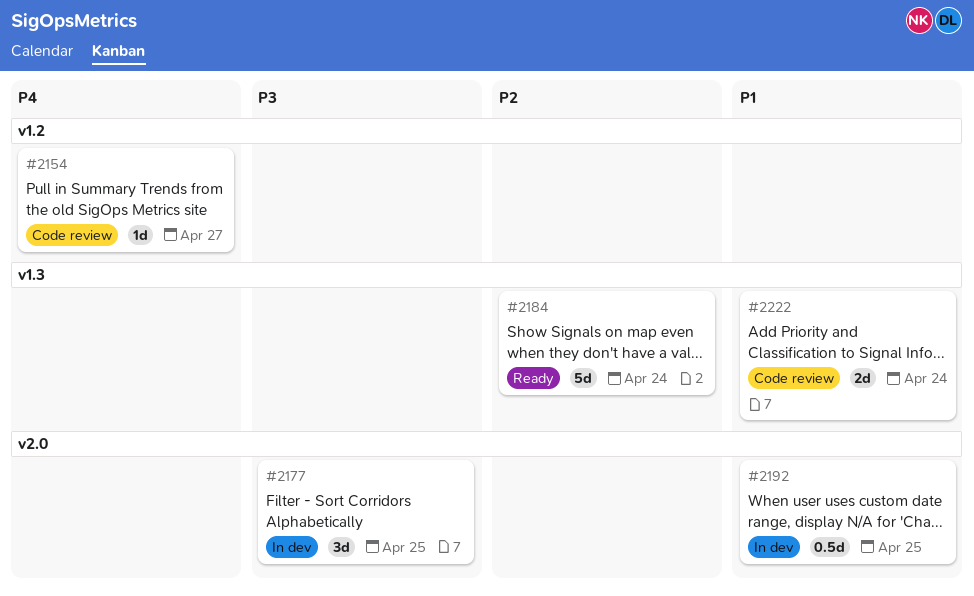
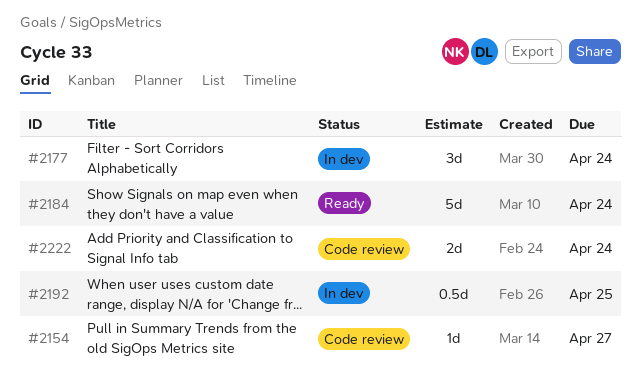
#2177, due: Apr 25 -> Apr 24

